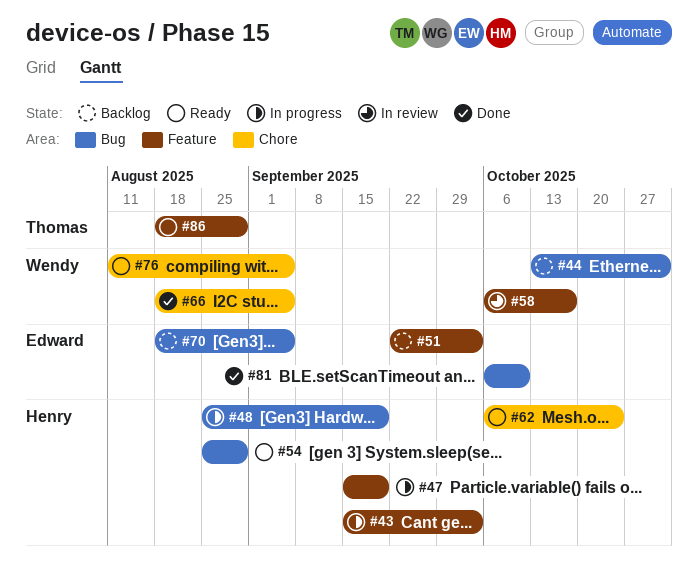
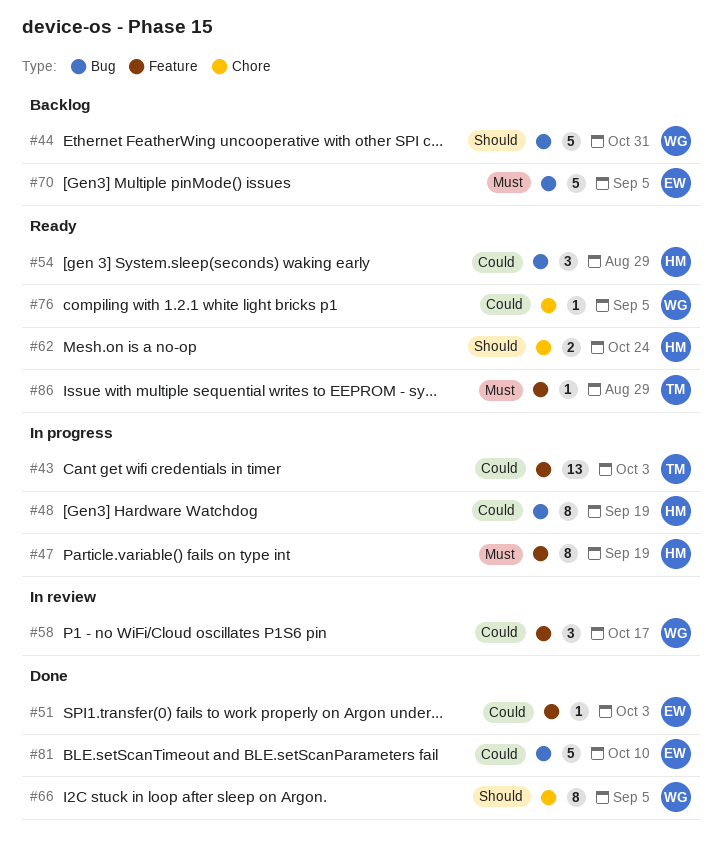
#43, owner: Henry -> Thomas
#51, status: Backlog -> Done

